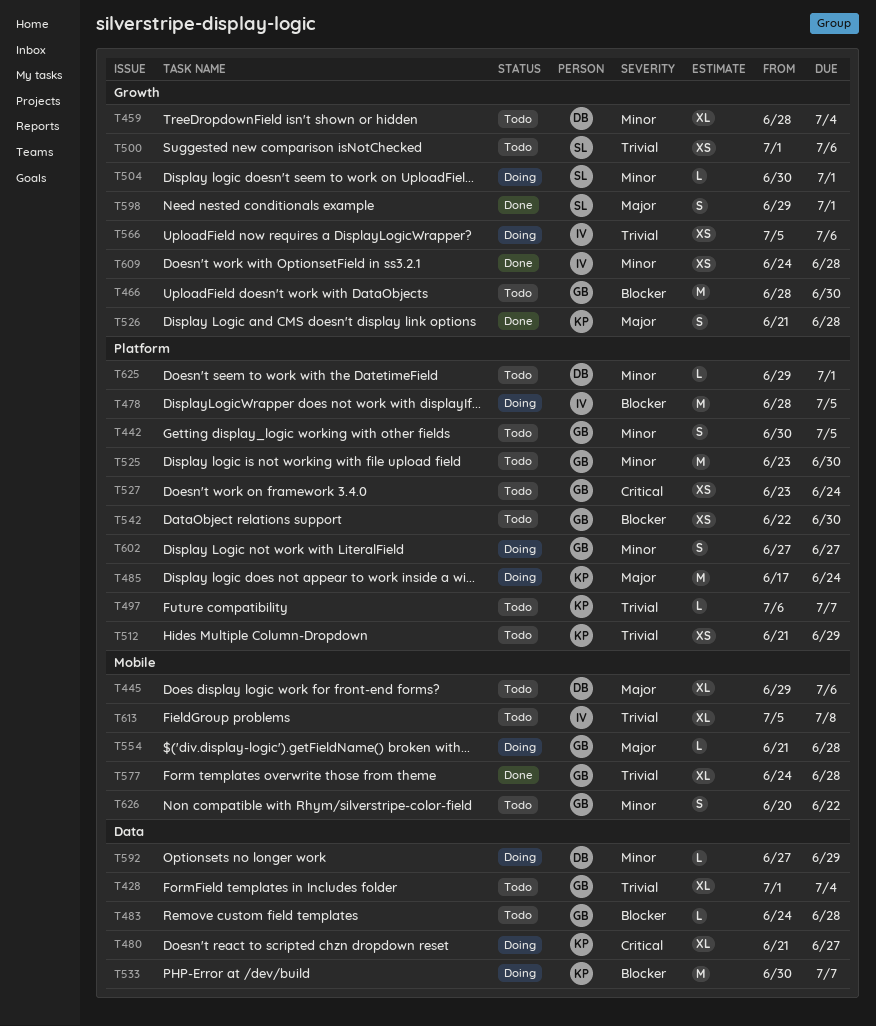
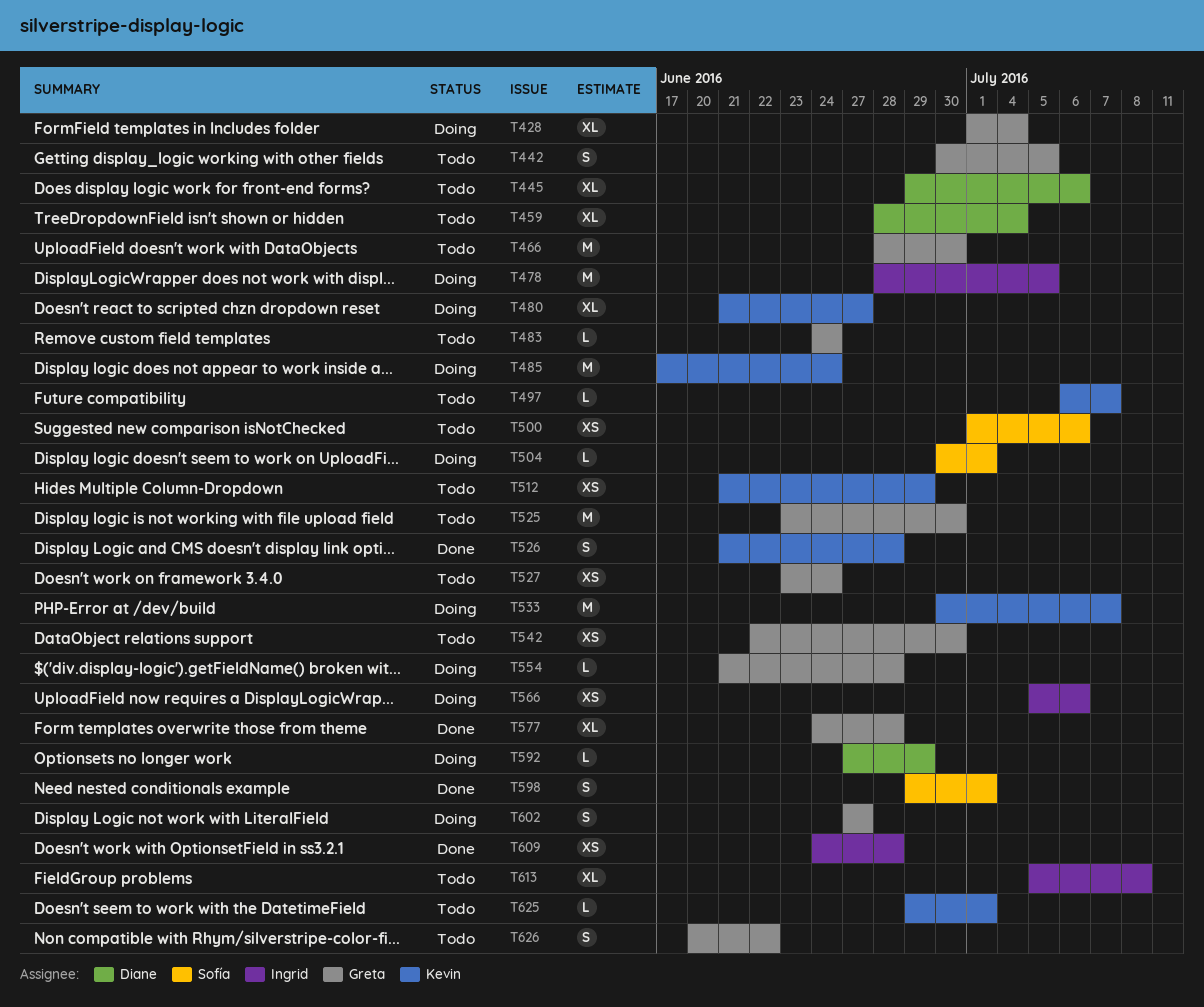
T428, status: Todo -> Doing
T483, due: Jun 28 -> Jun 24
T625, owner: Diane -> Kevin

